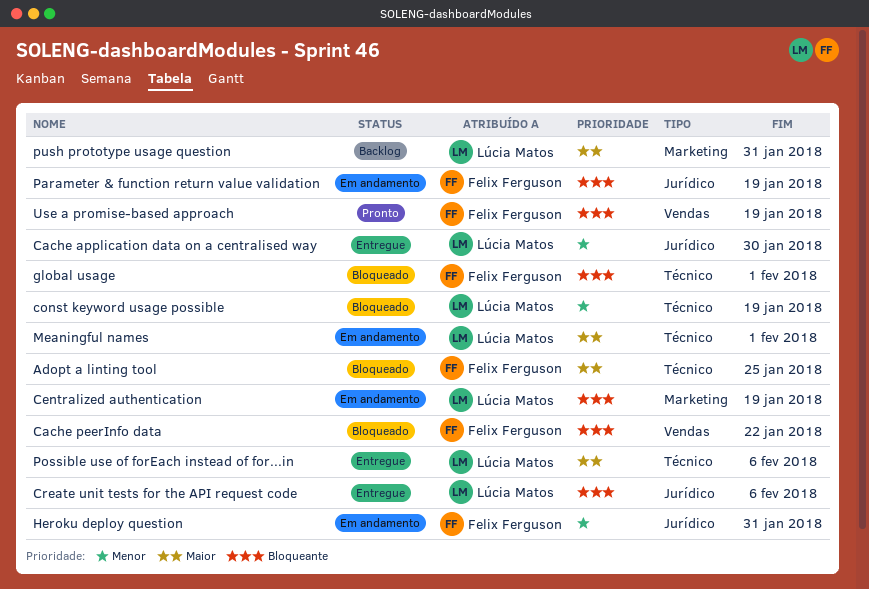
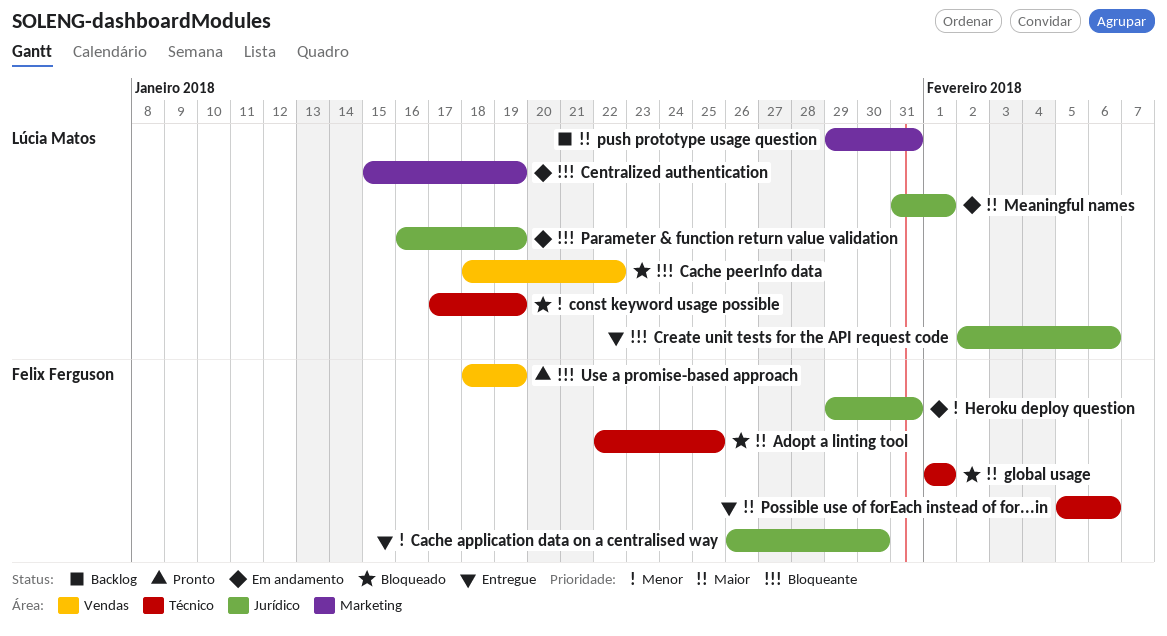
Cache application data on a centralised way, owner: Lúcia Matos -> Felix Ferguson
Cache peerInfo data, owner: Felix Ferguson -> Lúcia Matos
global usage, priority: Bloqueante -> Maior
Meaningful names, label: Técnico -> Jurídico
Parameter & function return value validation, owner: Felix Ferguson -> Lúcia Matos
Possible use of forEach instead of for...in, owner: Lúcia Matos -> Felix Ferguson

